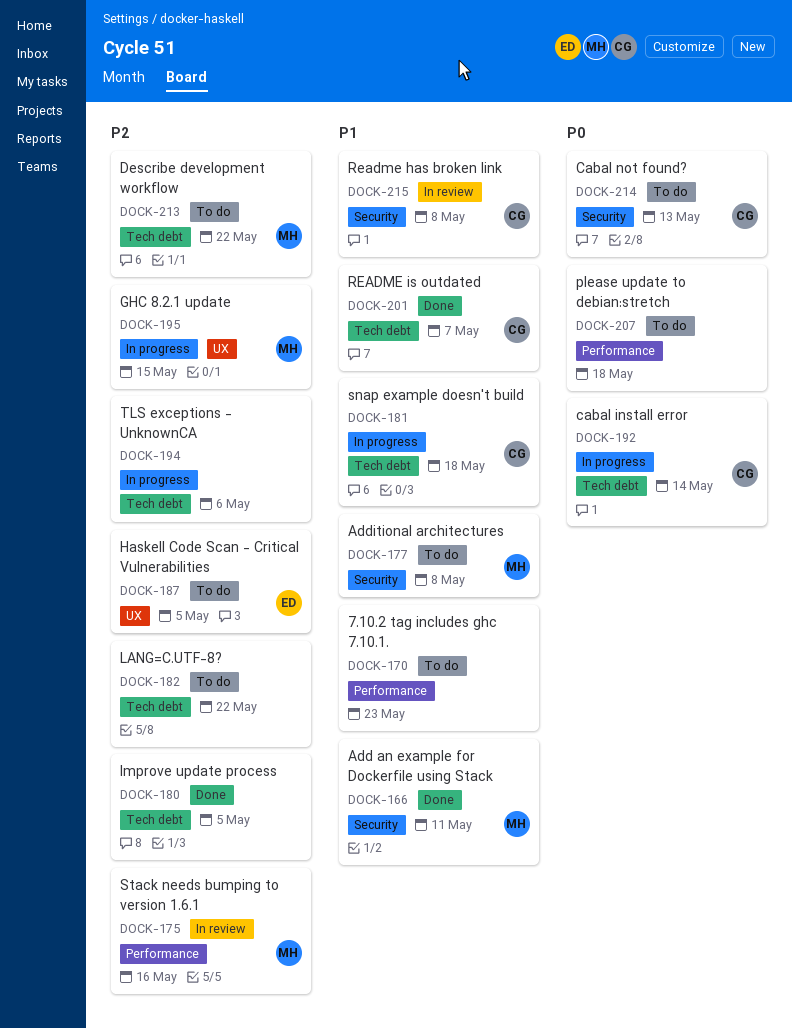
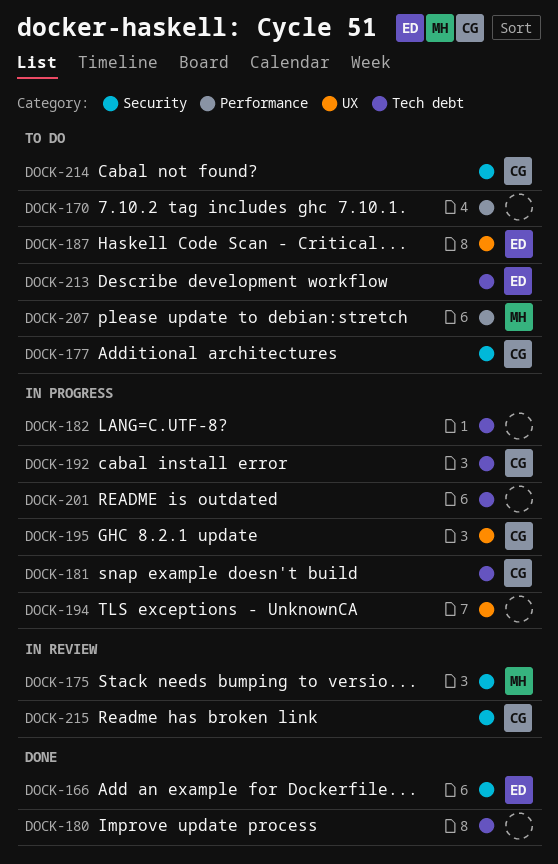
DOCK-166, owner: MH -> ED
DOCK-175, label: Performance -> Security
DOCK-177, owner: MH -> CG
DOCK-182, status: To do -> In progress
DOCK-194, label: Tech debt -> UX
DOCK-195, owner: MH -> CG
DOCK-201, status: Done -> In progress
DOCK-201, owner: CG -> none
DOCK-207, owner: none -> MH
DOCK-213, owner: MH -> ED

